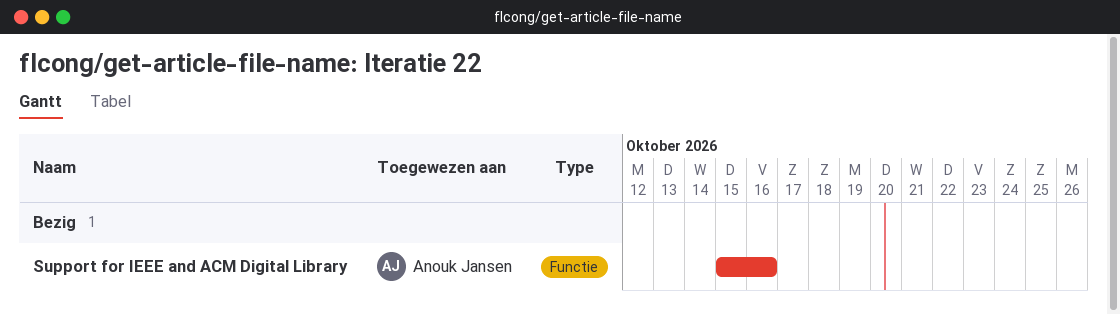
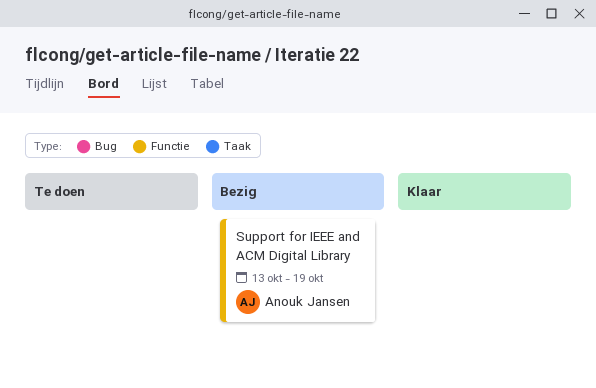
Support for IEEE and ACM Digital Library, start: Oct 15 -> Oct 13
Support for IEEE and ACM Digital Library, due: Oct 16 -> Oct 19

